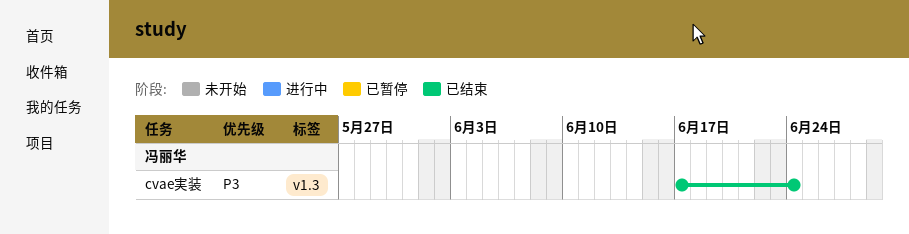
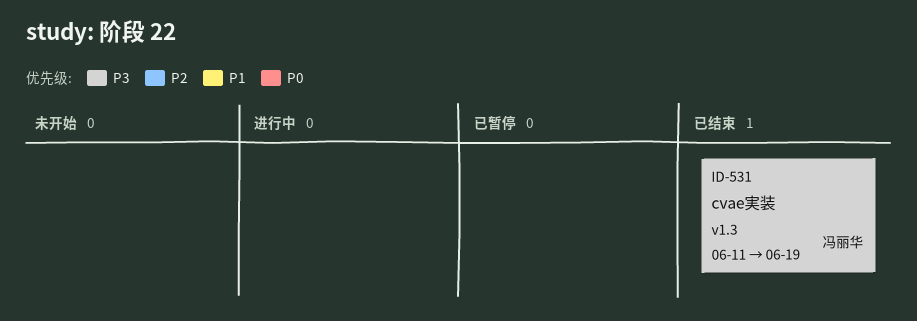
cvae実装, start: Jun 17 -> Jun 11
cvae実装, due: Jun 24 -> Jun 19

